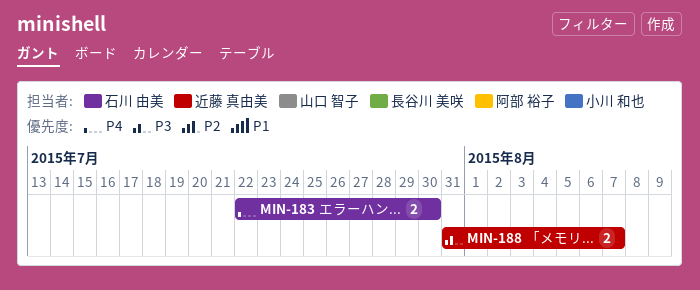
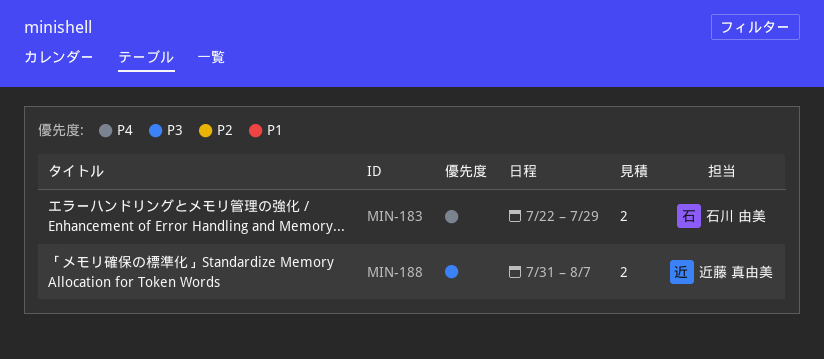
MIN-183, due: Jul 30 -> Jul 29

